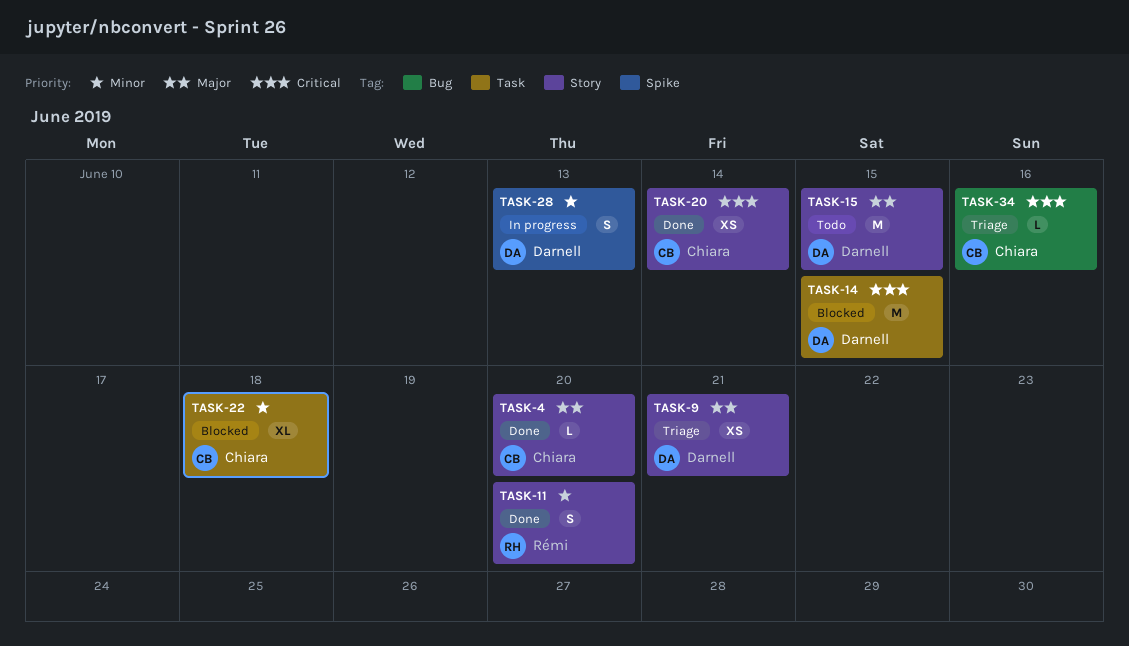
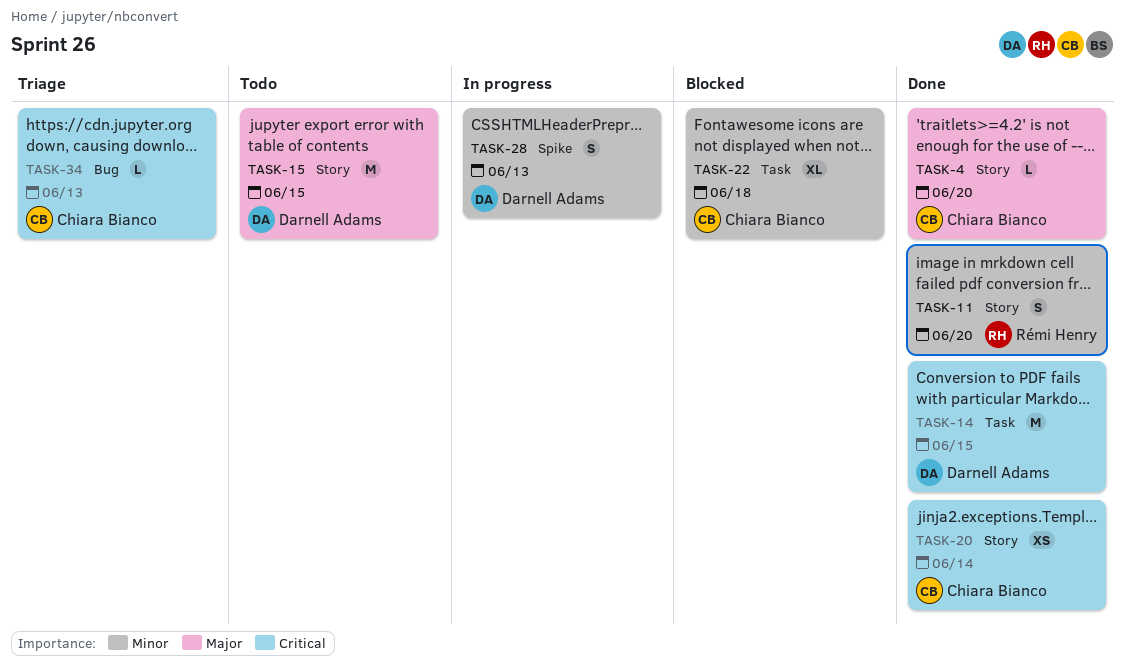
TASK-9: present -> none
TASK-14, status: Blocked -> Done
TASK-34, due: Jun 16 -> Jun 13

